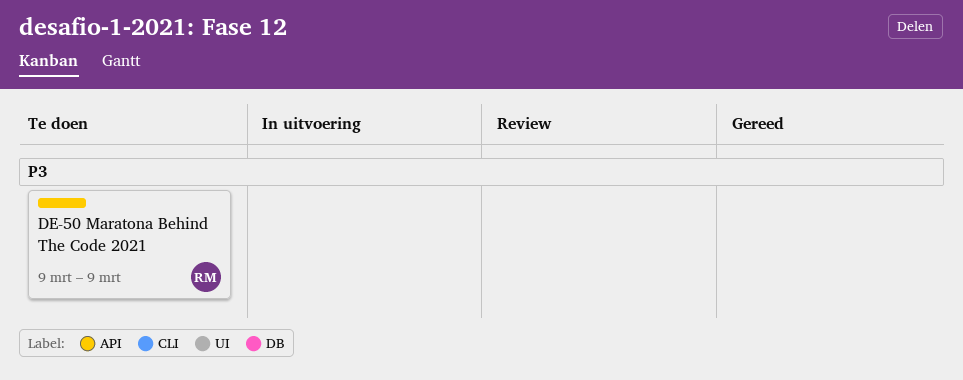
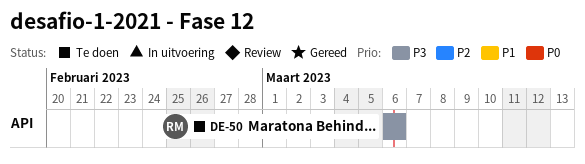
DE-50, start: Mar 9 -> Mar 6
DE-50, due: Mar 9 -> Mar 6

